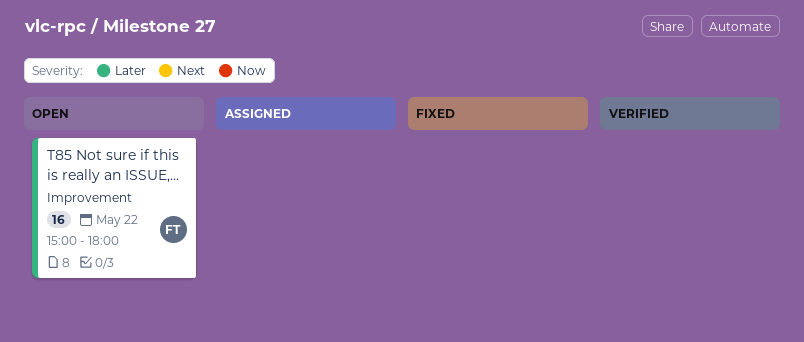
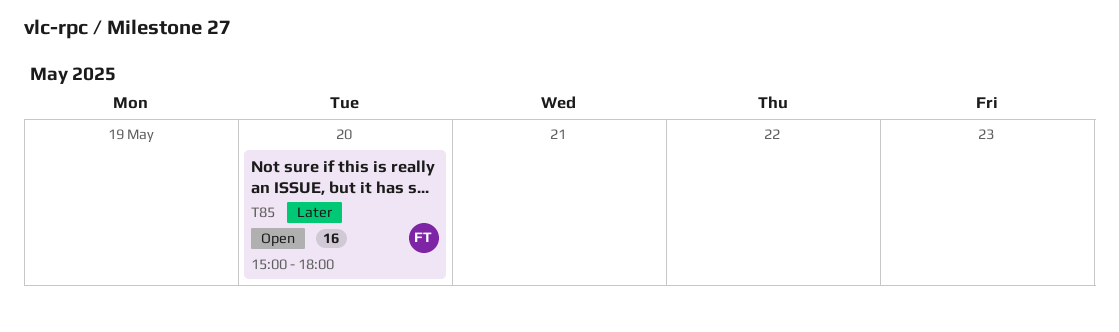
T85, day: May 22 -> May 20

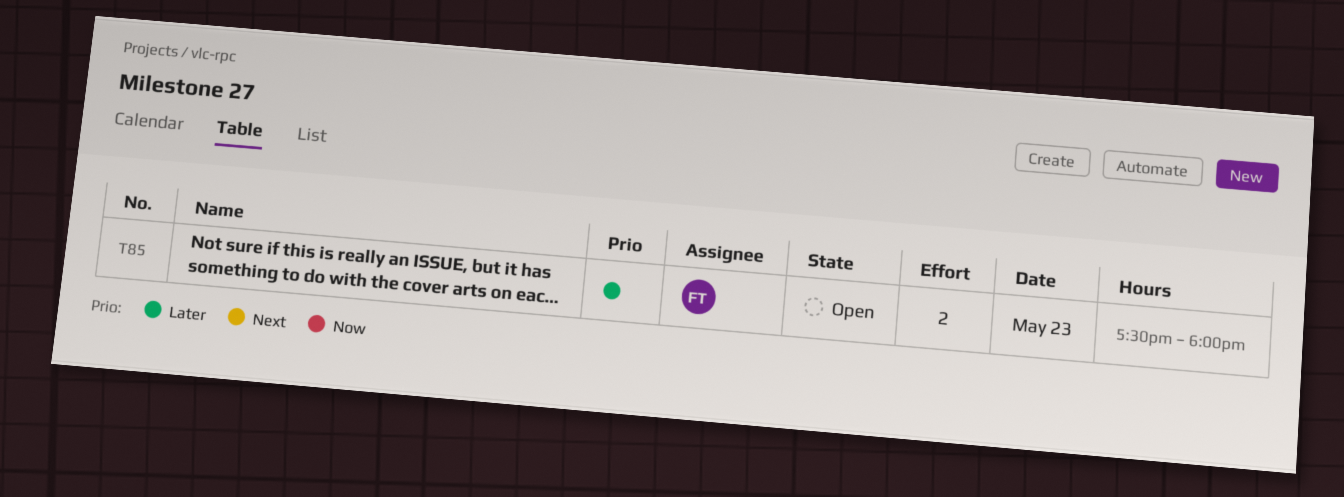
T85, estimate: 16 -> 2
T85, day: May 20 -> May 23
T85, begins: 15:00 -> 17:30

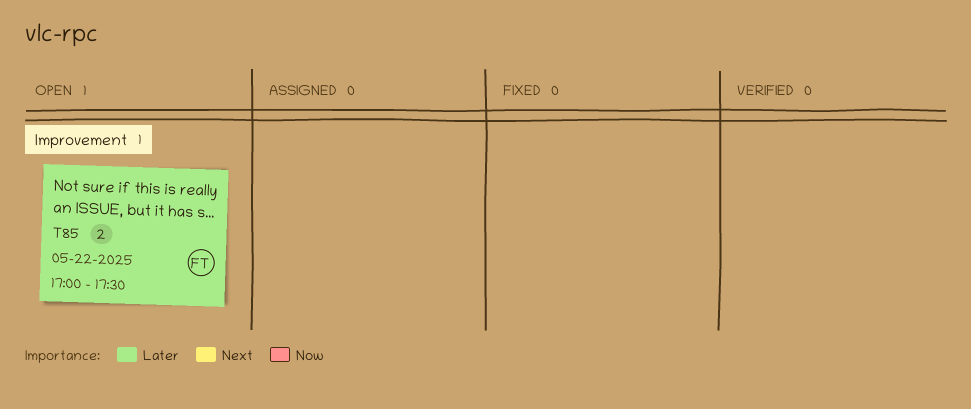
T85, day: May 23 -> May 22
T85, begins: 17:30 -> 17:00
T85, ends: 18:00 -> 17:30

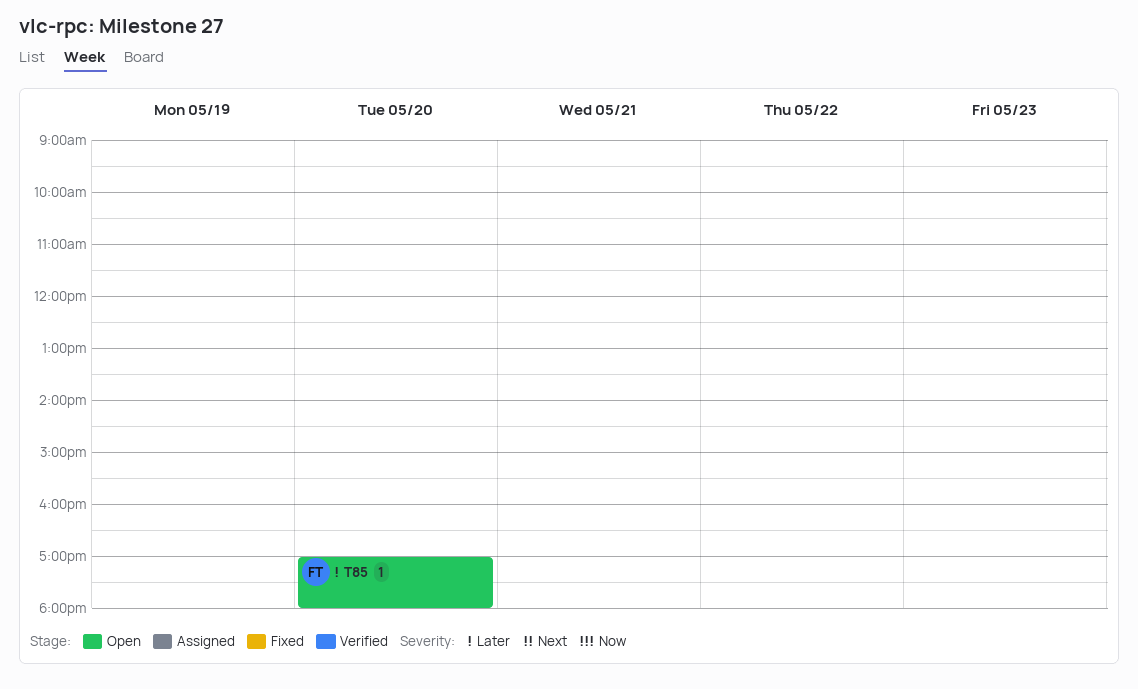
T85, estimate: 2 -> 1
T85, day: May 22 -> May 20
T85, ends: 17:30 -> 18:00

